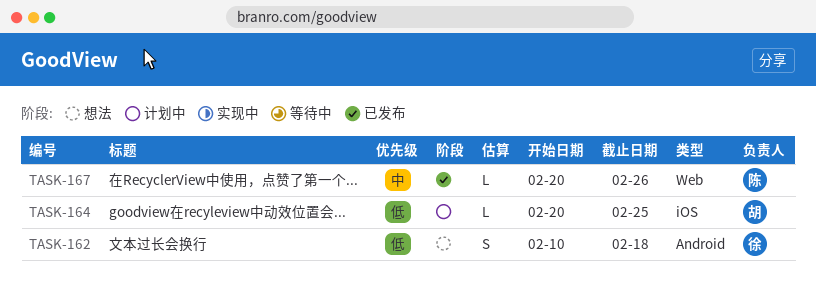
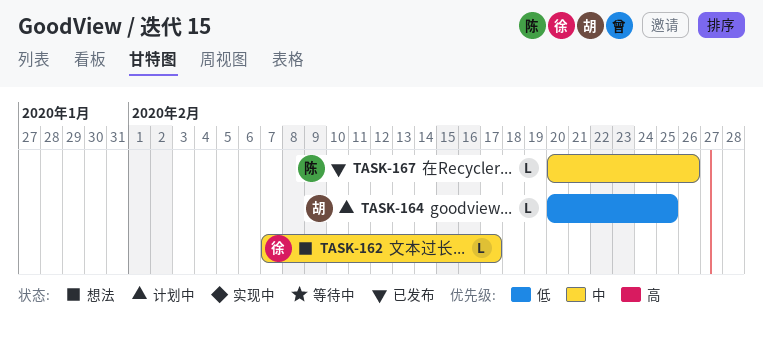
TASK-162, priority: 低 -> 中
TASK-162, estimate: S -> L
TASK-162, start: Feb 10 -> Feb 7
TASK-162, due: Feb 18 -> Feb 17

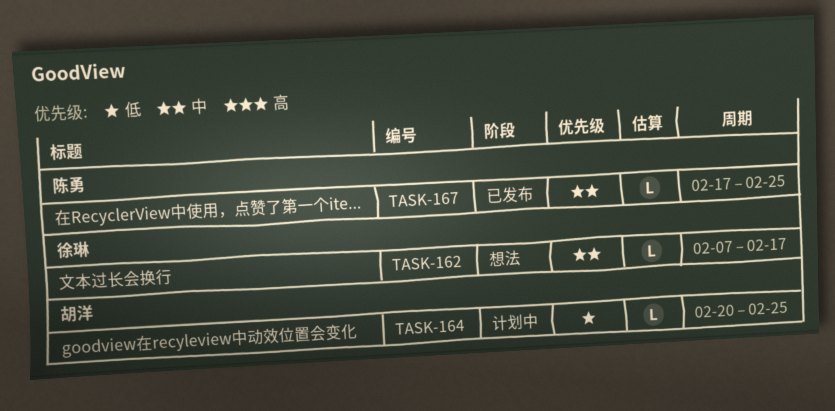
TASK-167, start: Feb 20 -> Feb 17
TASK-167, due: Feb 26 -> Feb 25

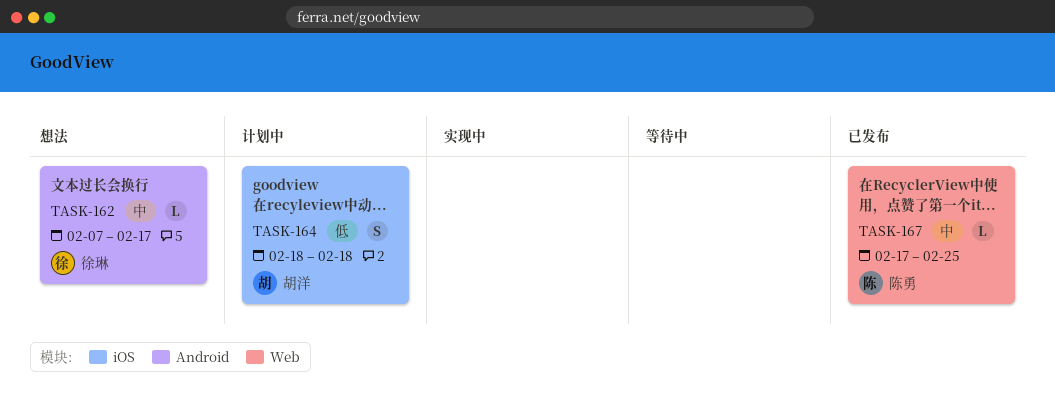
TASK-164, estimate: L -> S
TASK-164, start: Feb 20 -> Feb 18
TASK-164, due: Feb 25 -> Feb 18

